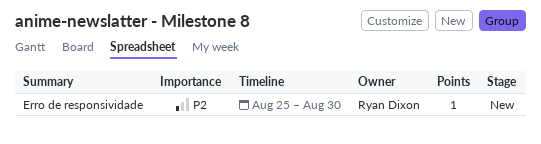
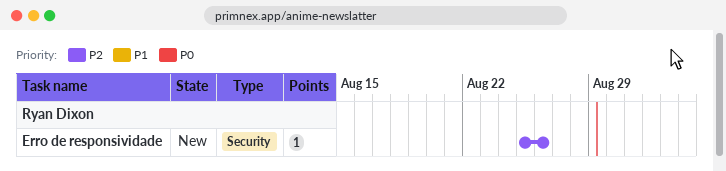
Erro de responsividade, due: Aug 30 -> Aug 26

